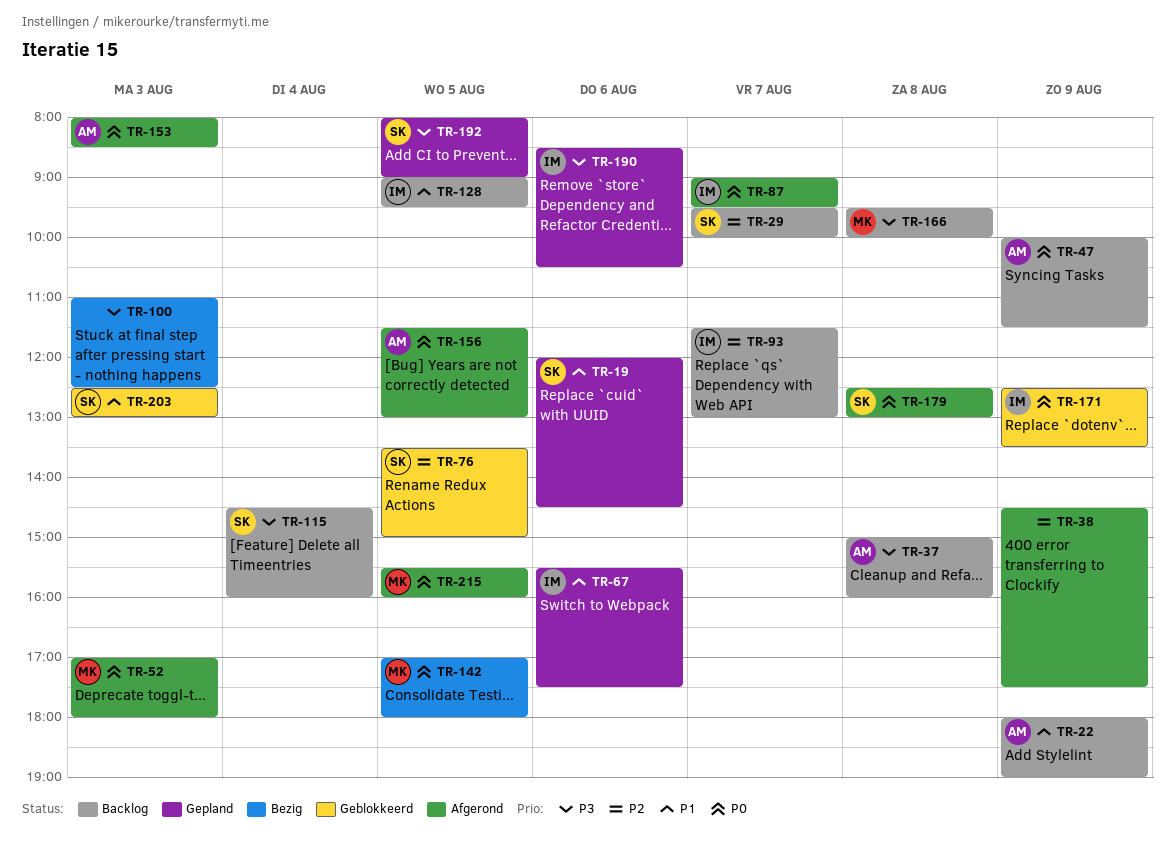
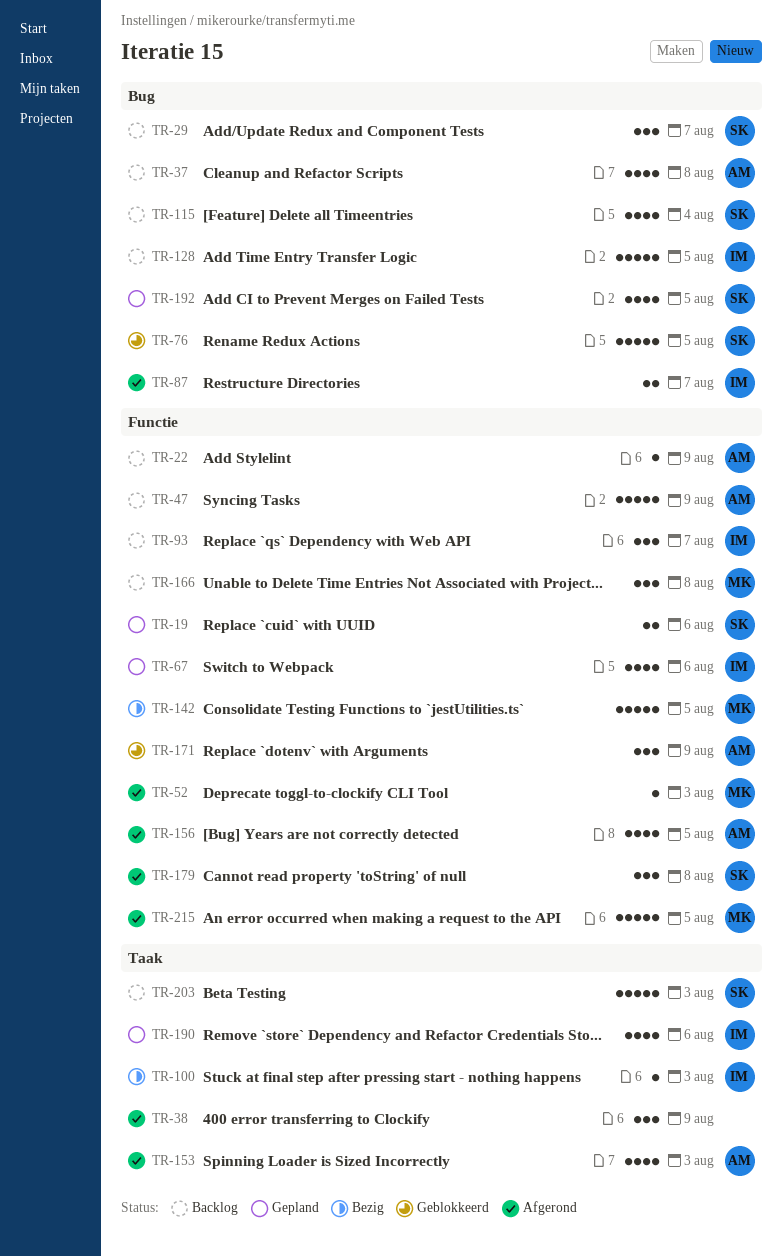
TR-100, owner: none -> IM
TR-171, owner: IM -> AM
TR-203, status: Geblokkeerd -> Backlog

